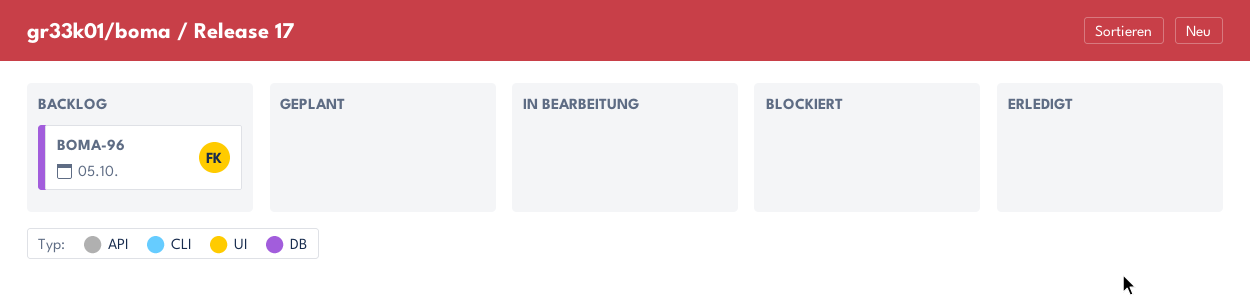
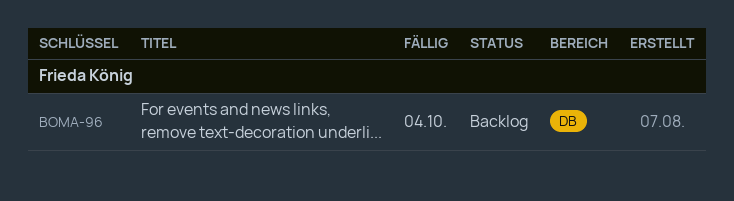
BOMA-96, due: Oct 5 -> Oct 4

